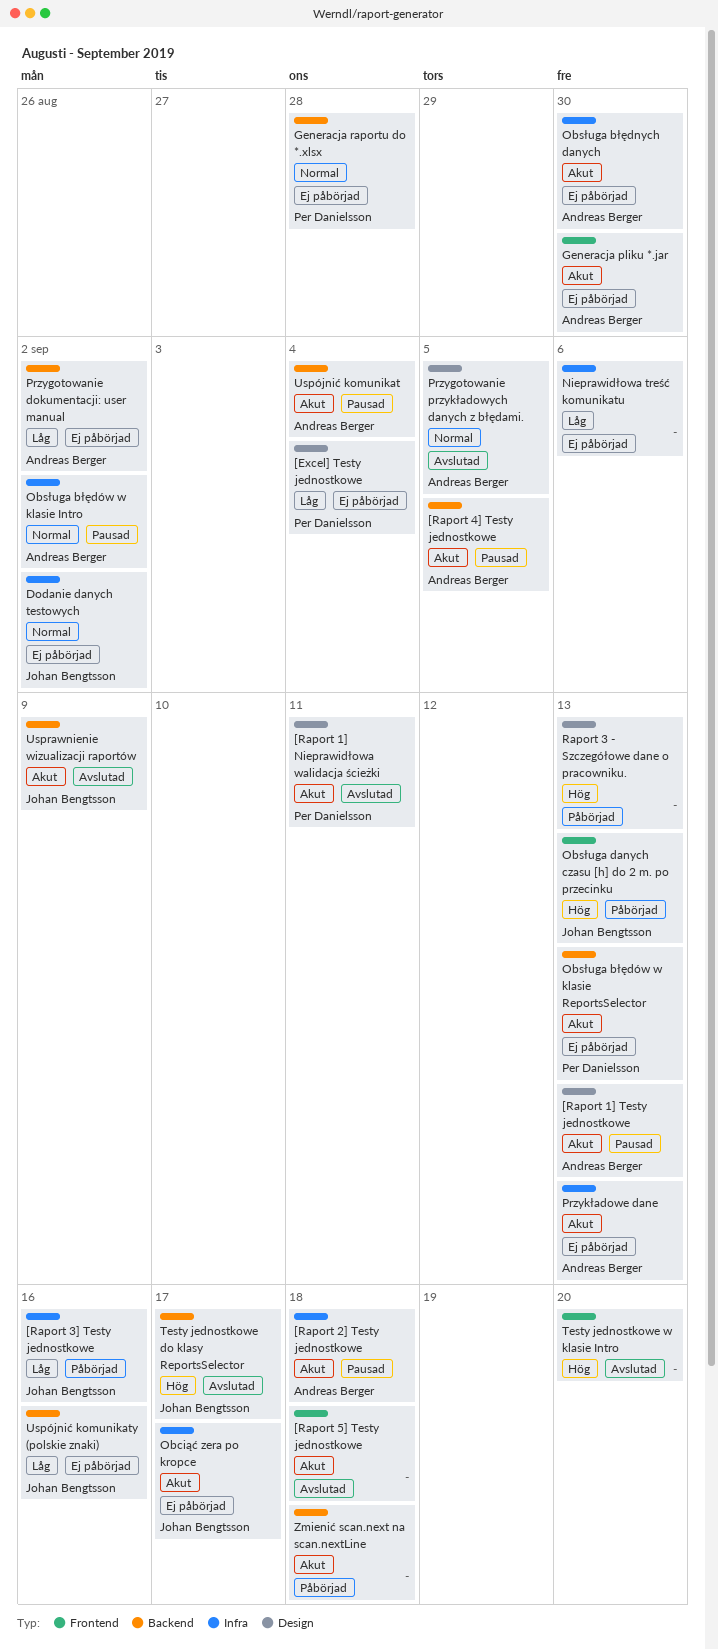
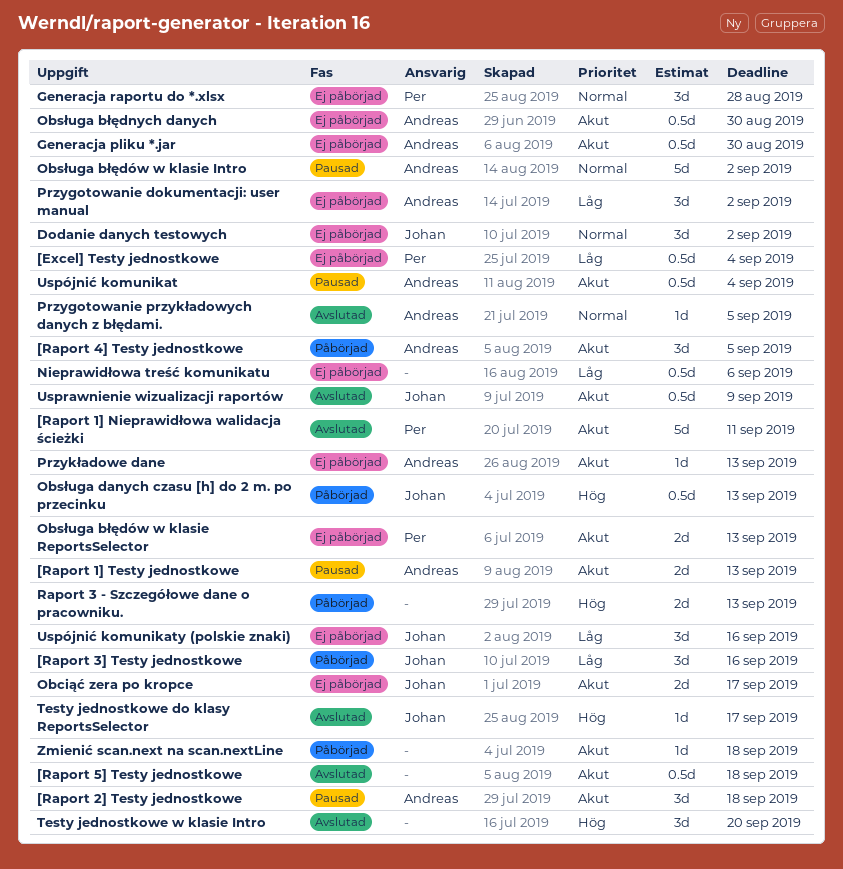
[Raport 4] Testy jednostkowe, status: Pausad -> Påbörjad

